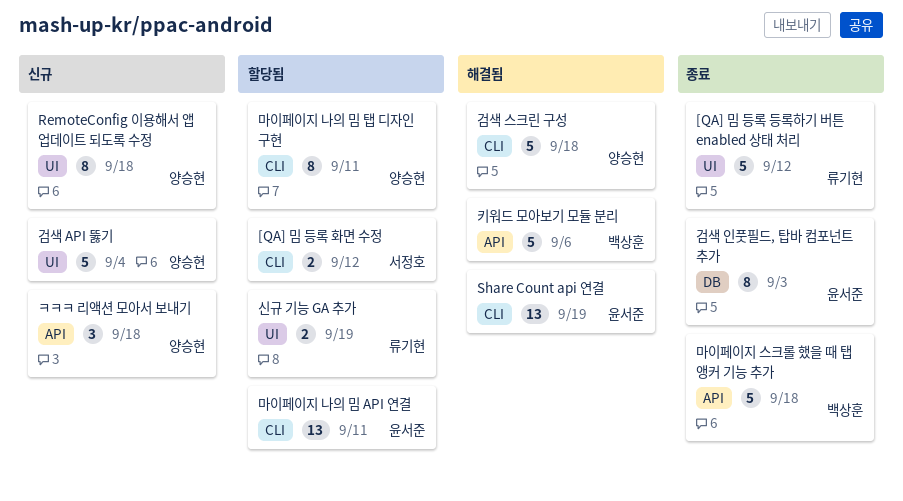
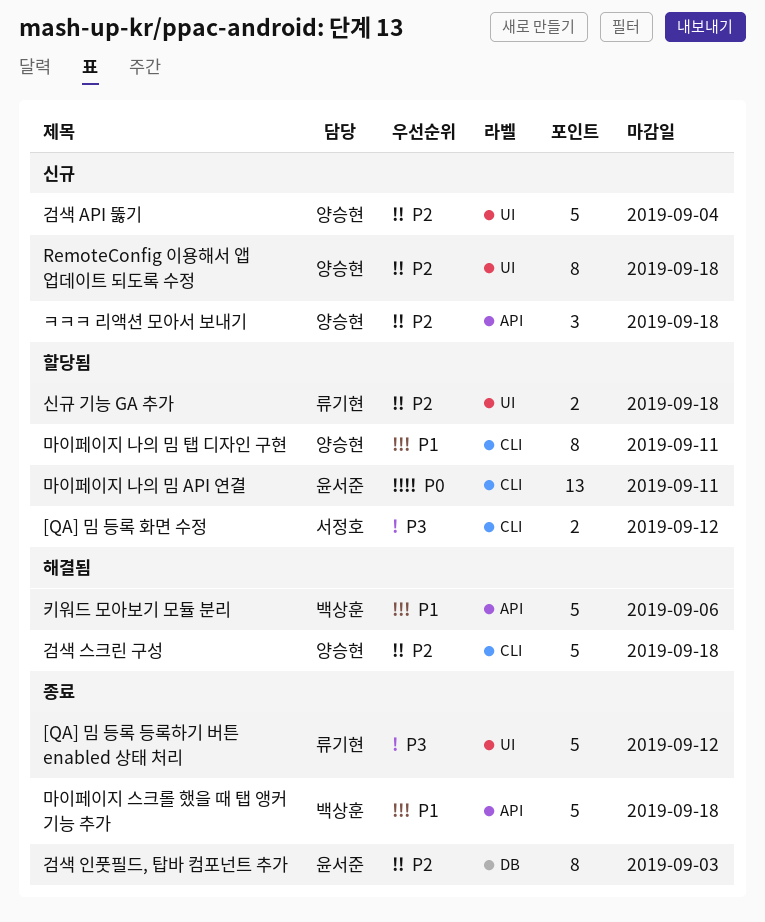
Share Count api 연결: present -> none
신규 기능 GA 추가, due: Sep 19 -> Sep 18

